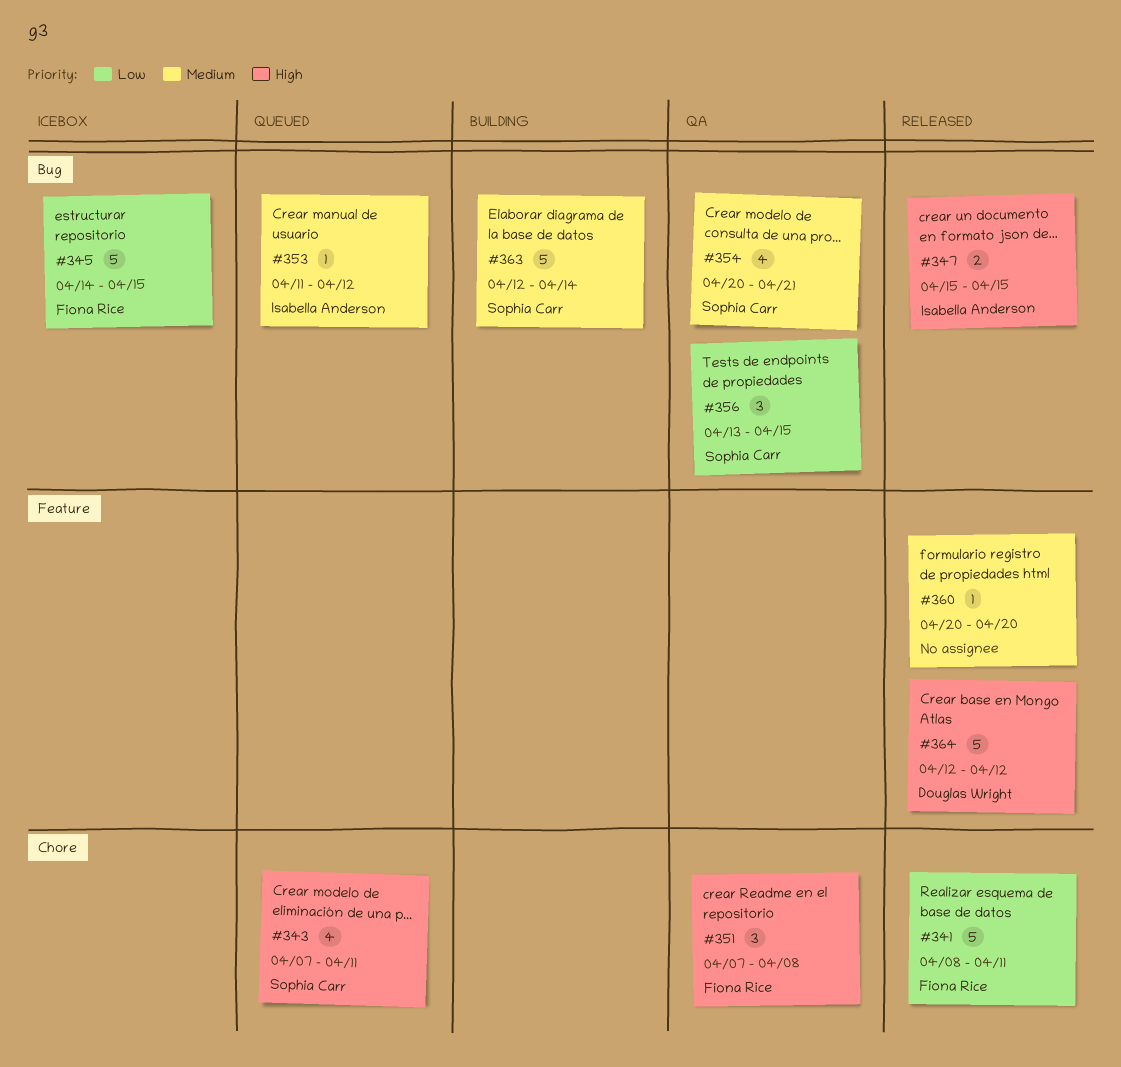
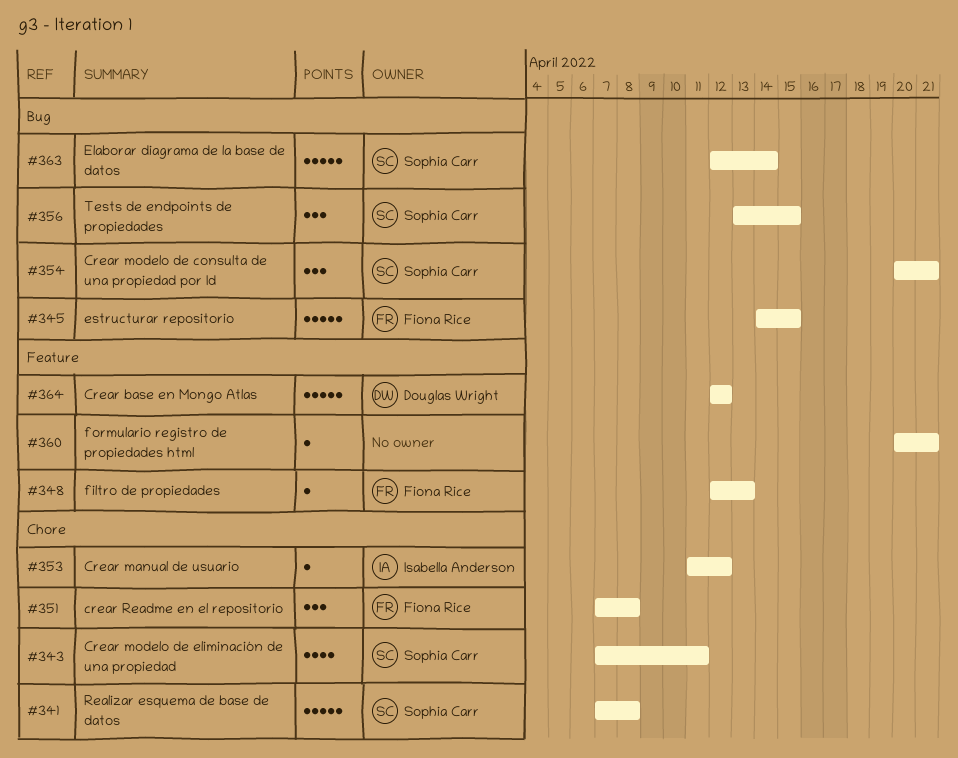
#341, owner: Fiona Rice -> Sophia Carr
#341, start: Apr 8 -> Apr 7
#341, due: Apr 11 -> Apr 8
#347: present -> none
#348: none -> present
#353, label: Bug -> Chore
#354, estimate: 4 -> 3
#360, due: Apr 20 -> Apr 21

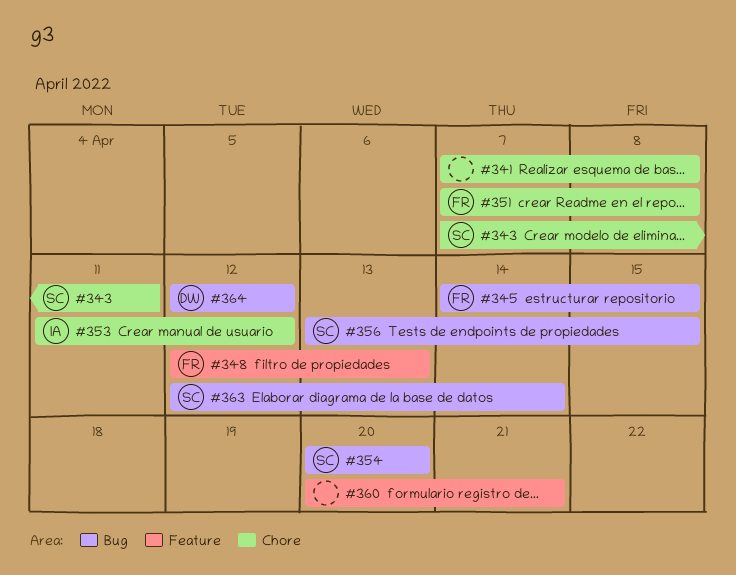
#341, owner: Sophia Carr -> none
#354, due: Apr 21 -> Apr 20
#364, label: Feature -> Bug

